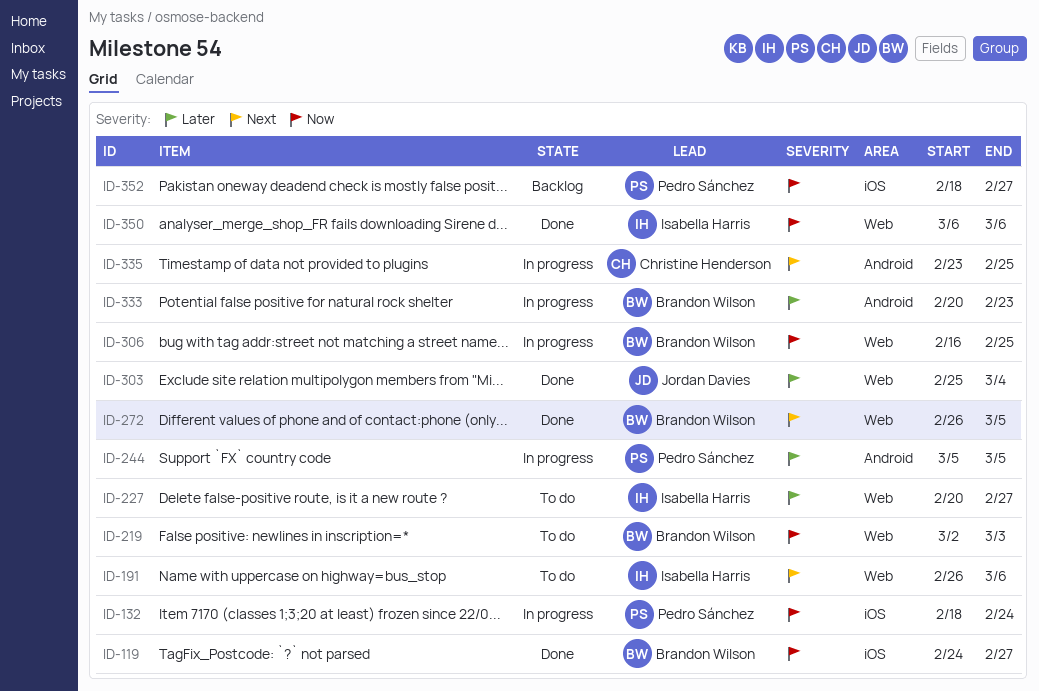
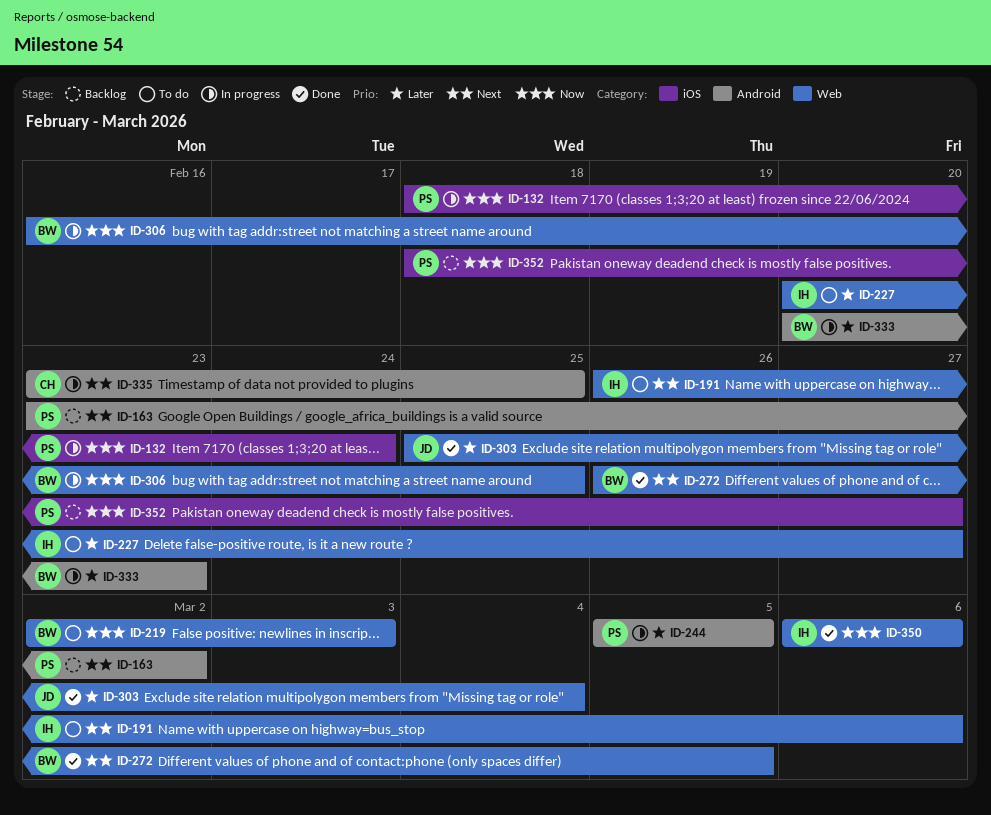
ID-119: present -> none
ID-163: none -> present

